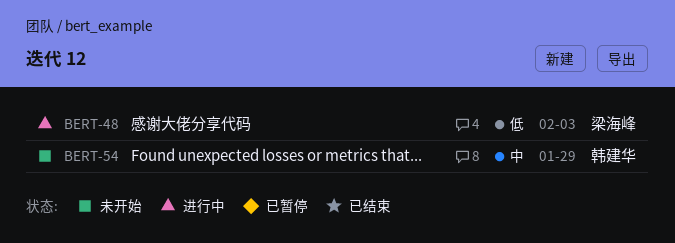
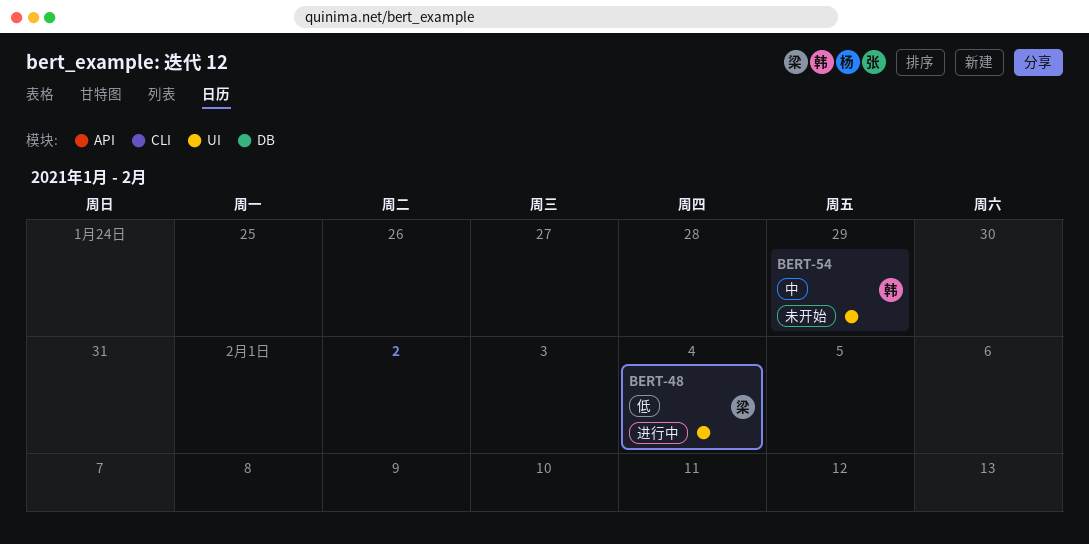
BERT-48, due: Feb 3 -> Feb 4

